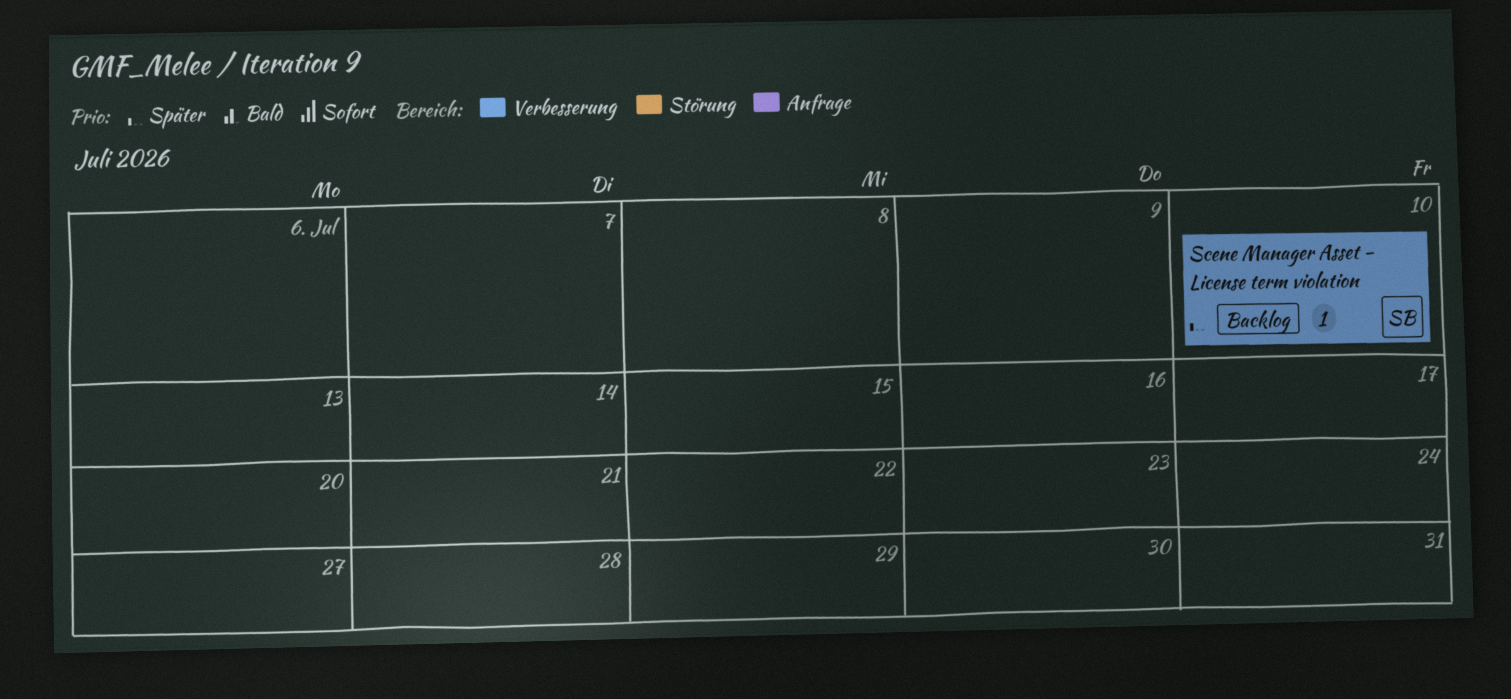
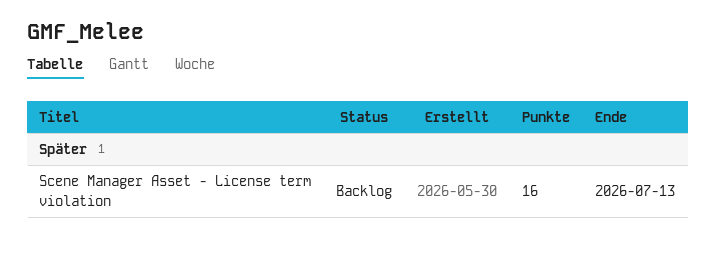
Scene Manager Asset - License term violation, estimate: 1 -> 16
Scene Manager Asset - License term violation, due: Jul 10 -> Jul 13

